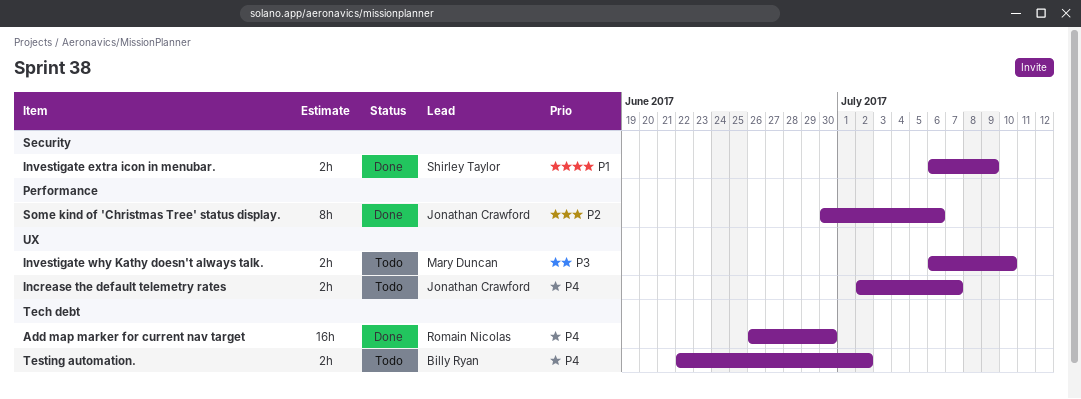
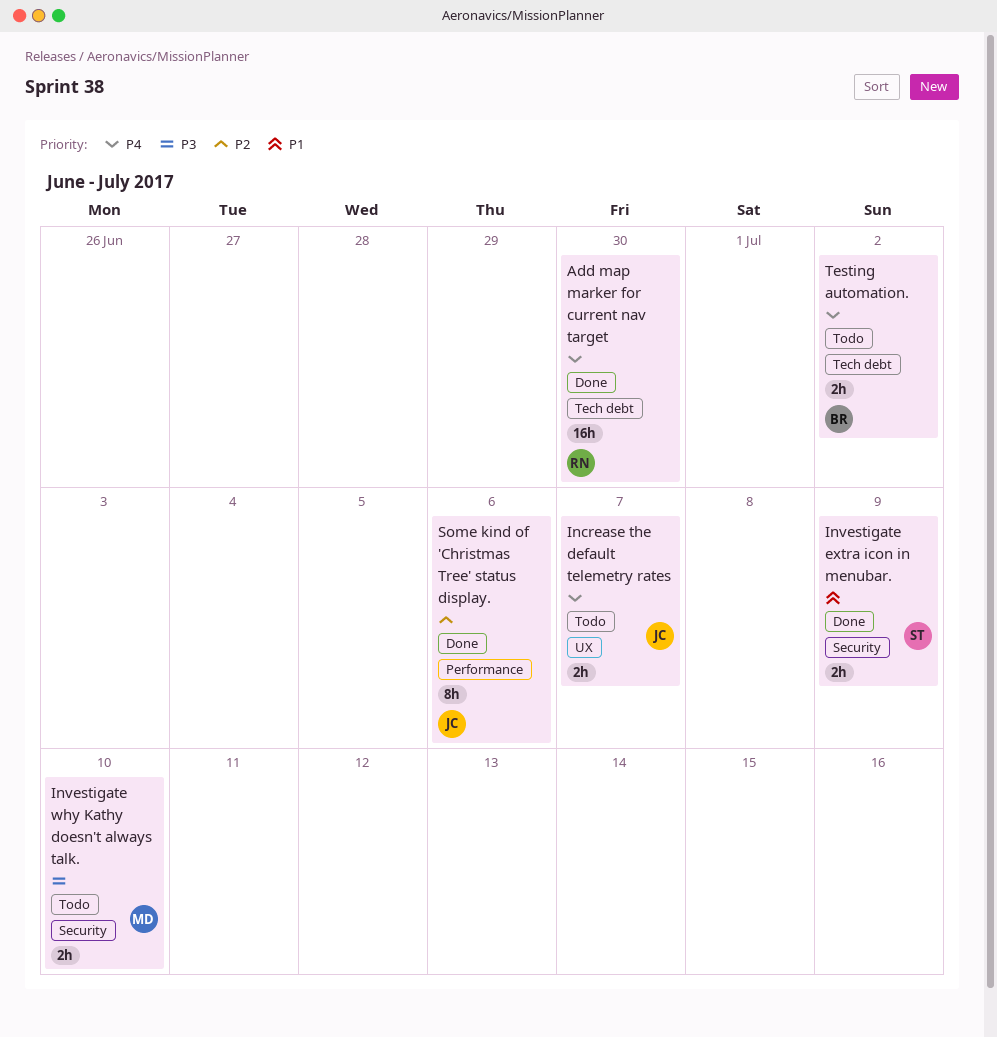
Investigate why Kathy doesn't always talk., label: UX -> Security

